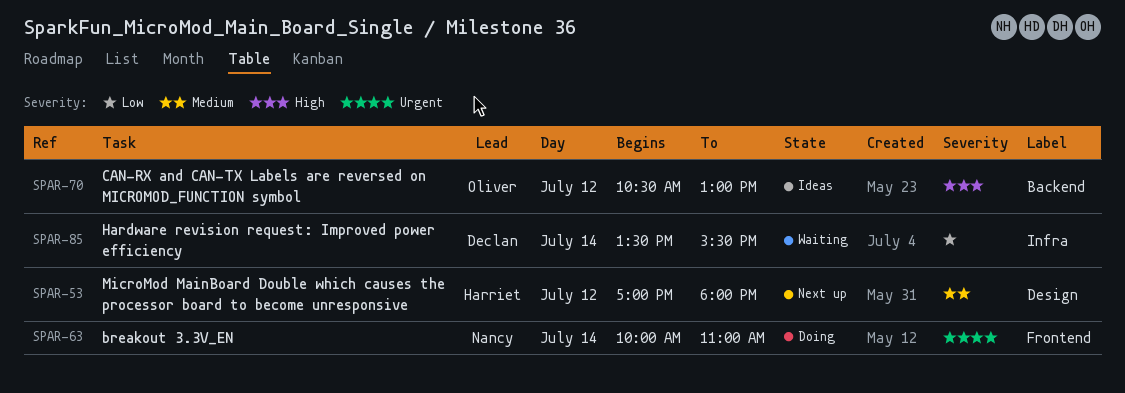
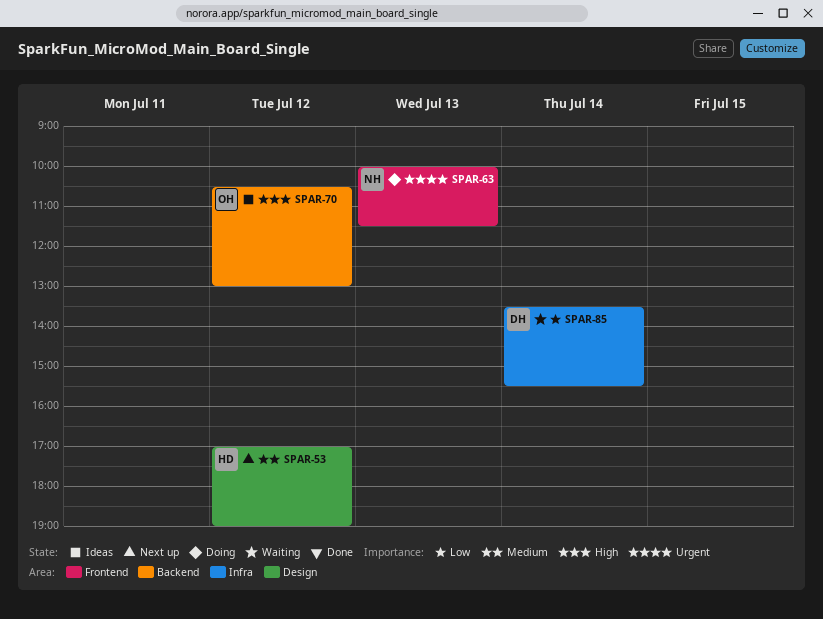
SPAR-53, ends: 18:00 -> 19:00
SPAR-63, day: Jul 14 -> Jul 13
SPAR-63, ends: 11:00 -> 11:30

